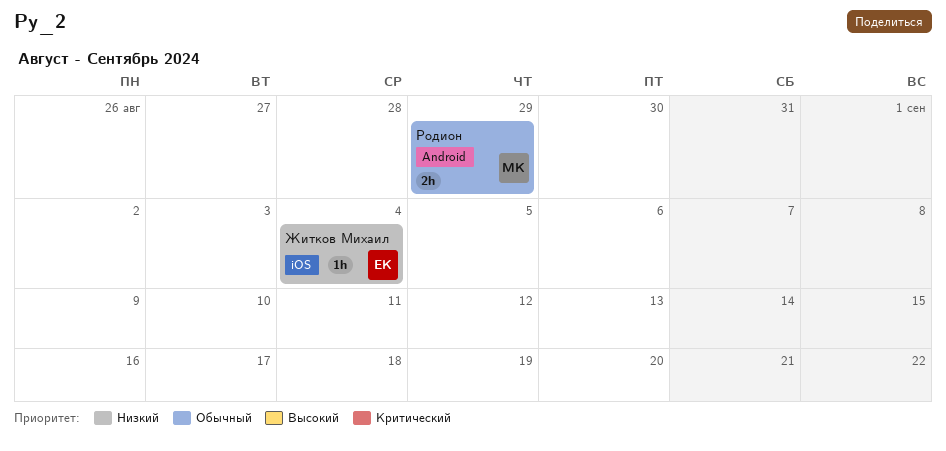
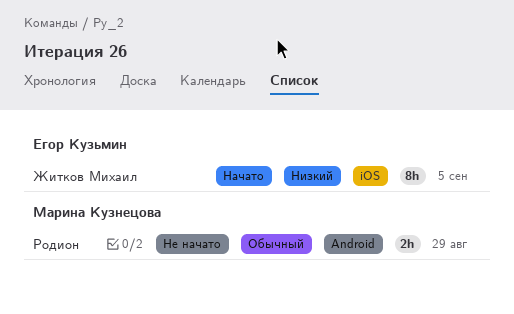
Житков Михаил, estimate: 1h -> 8h
Житков Михаил, due: Sep 4 -> Sep 5

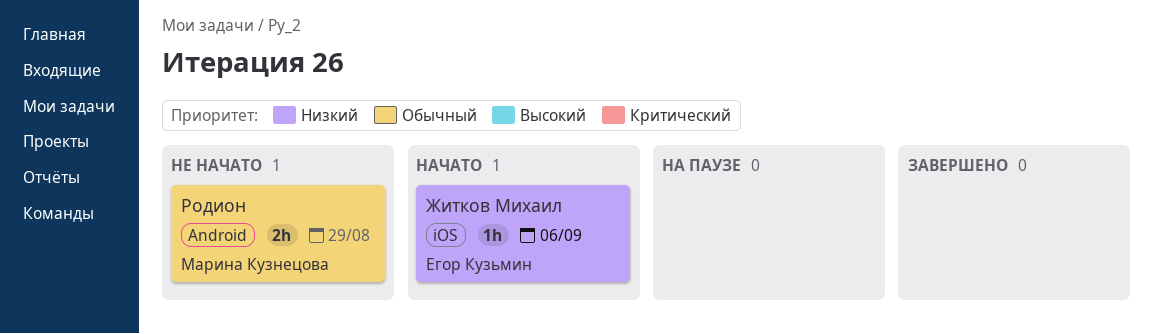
Житков Михаил, estimate: 8h -> 1h
Житков Михаил, due: Sep 5 -> Sep 6

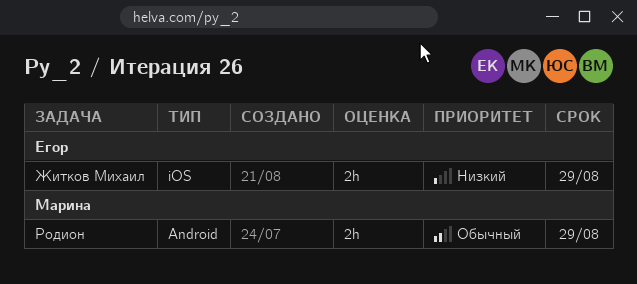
Житков Михаил, estimate: 1h -> 2h
Житков Михаил, due: Sep 6 -> Aug 29

